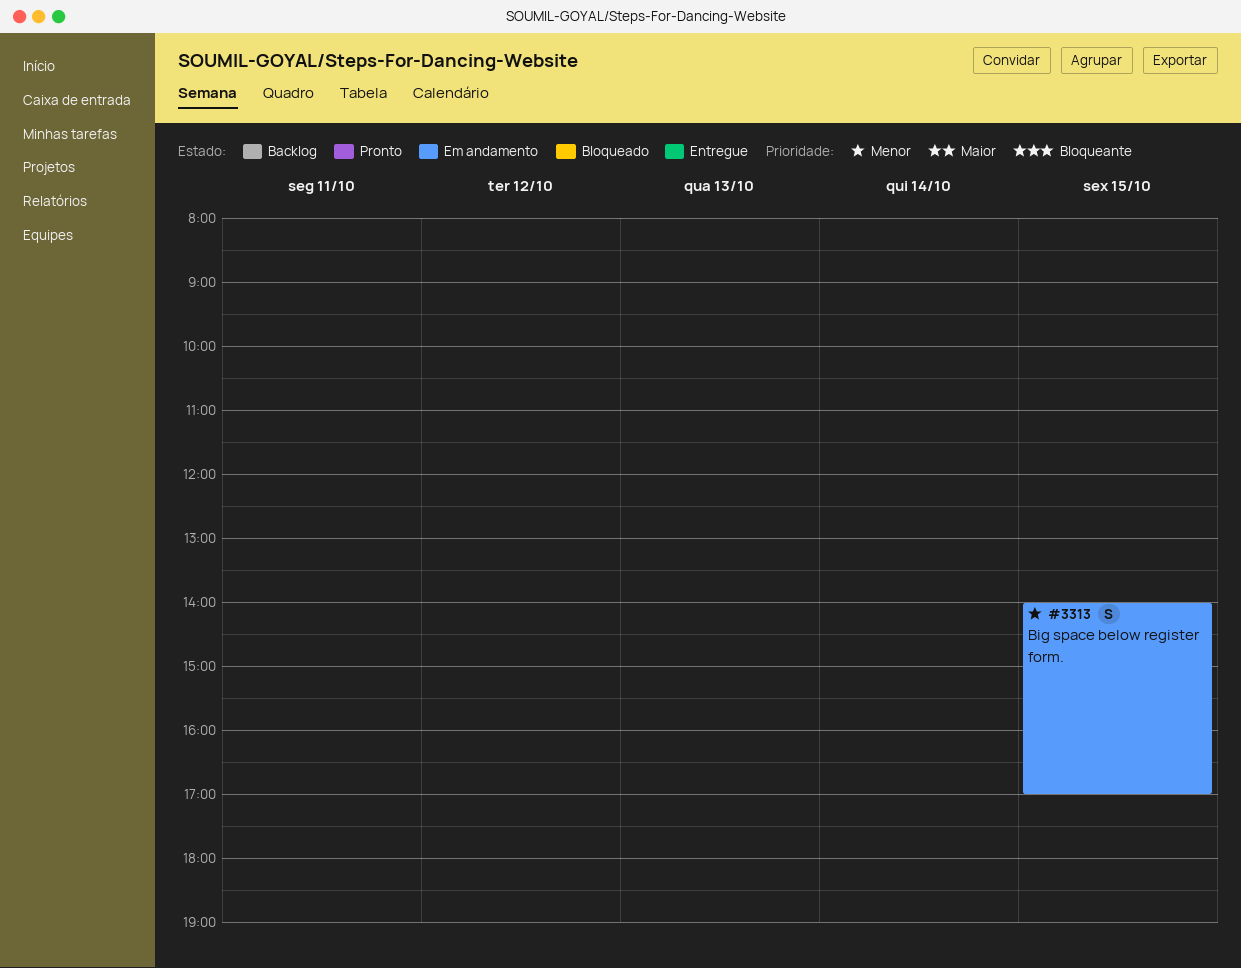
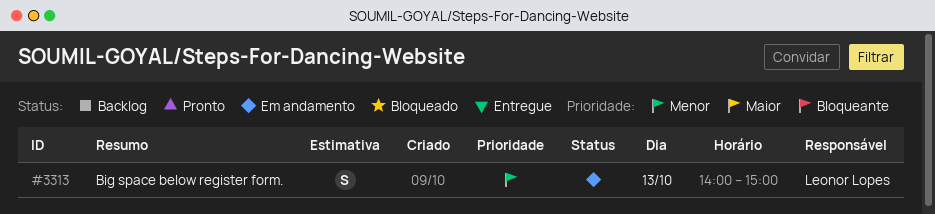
#3313, day: Oct 15 -> Oct 13
#3313, ends: 17:00 -> 15:00

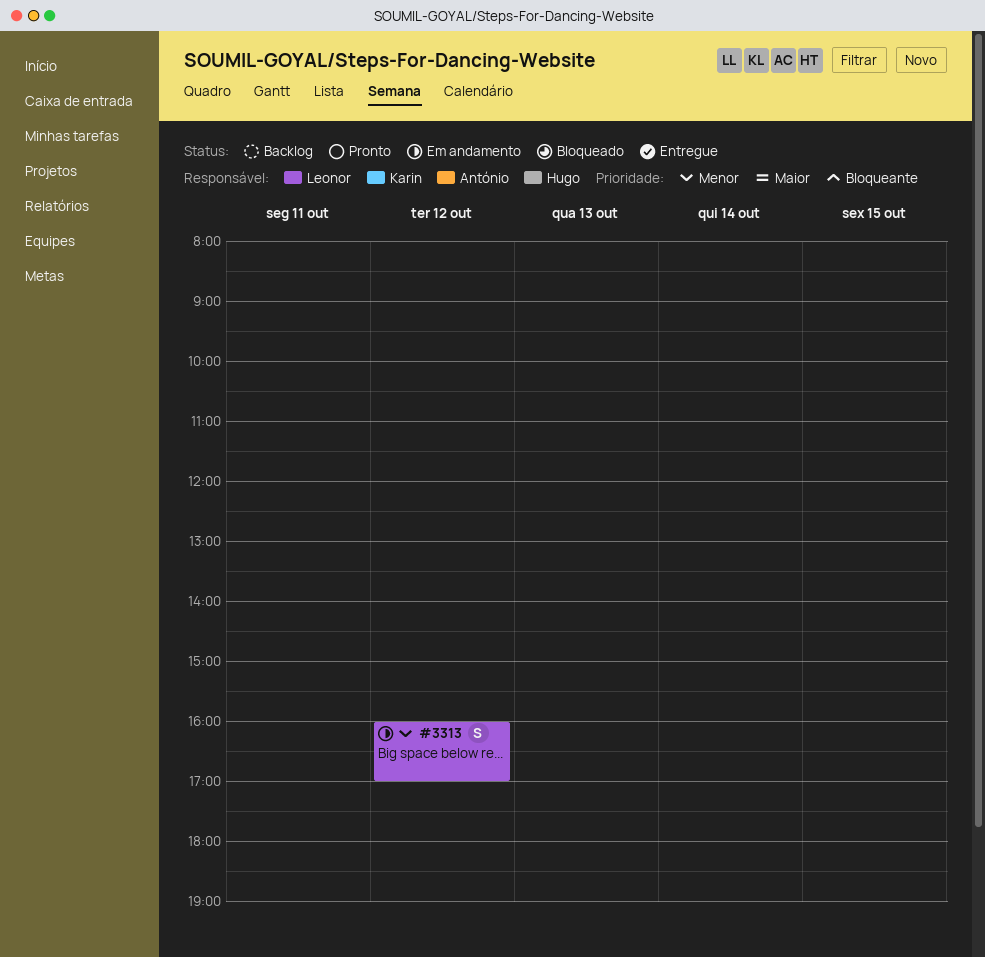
#3313, day: Oct 13 -> Oct 12
#3313, begins: 14:00 -> 16:00
#3313, ends: 15:00 -> 17:00

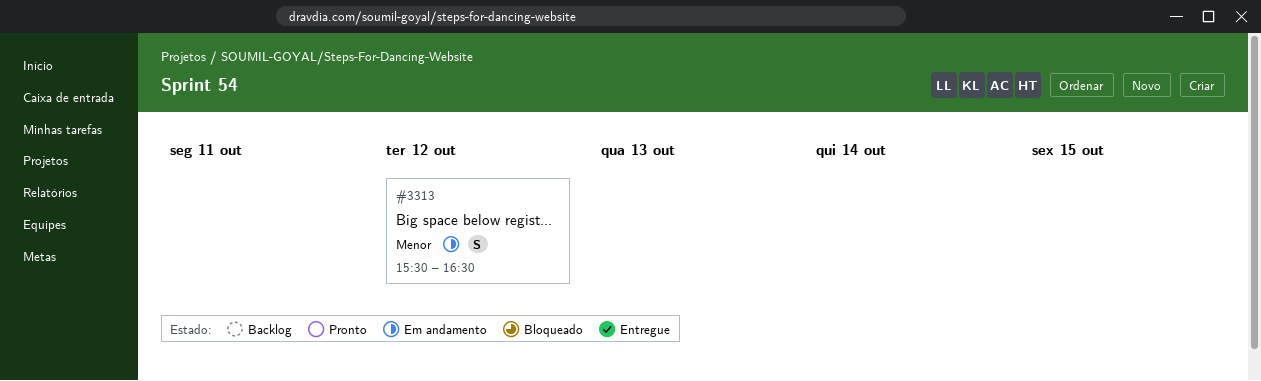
#3313, begins: 16:00 -> 15:30
#3313, ends: 17:00 -> 16:30

